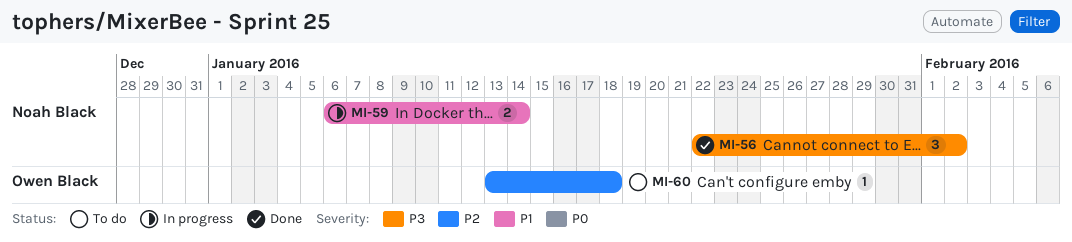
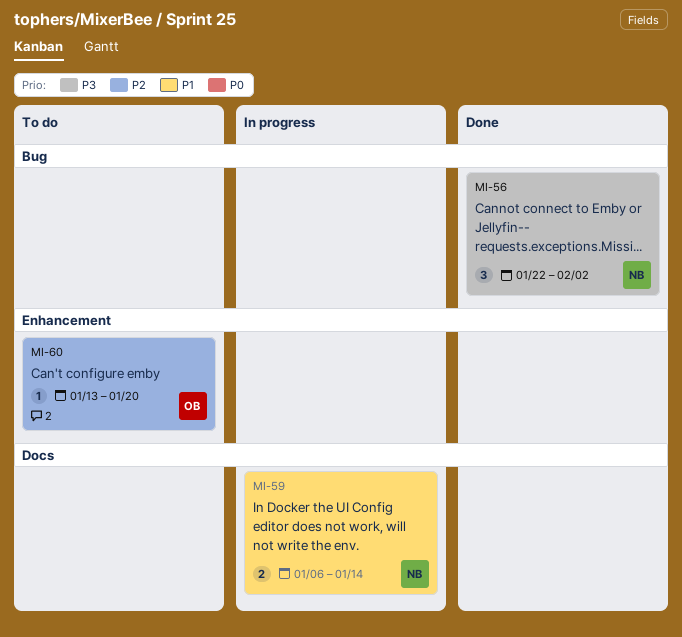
MI-60, due: Jan 18 -> Jan 20

